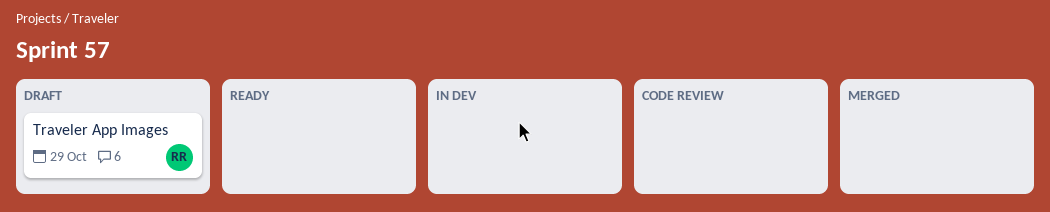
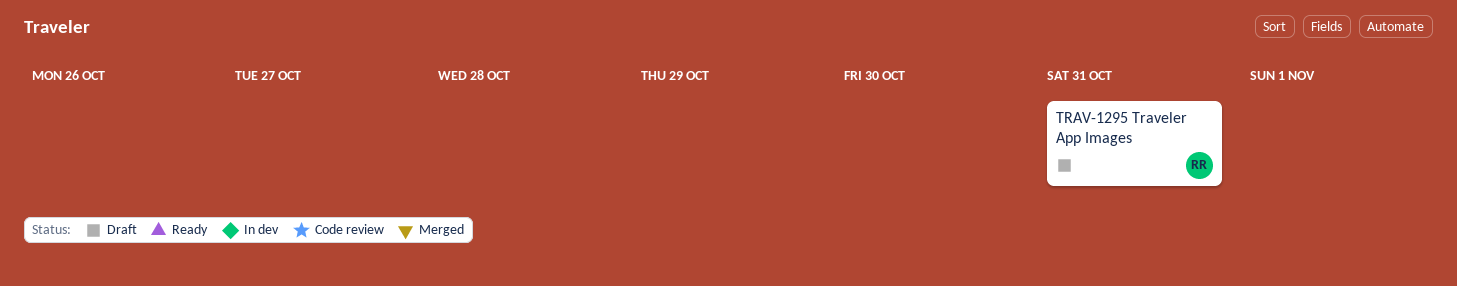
Traveler App Images, due: Oct 29 -> Oct 31

